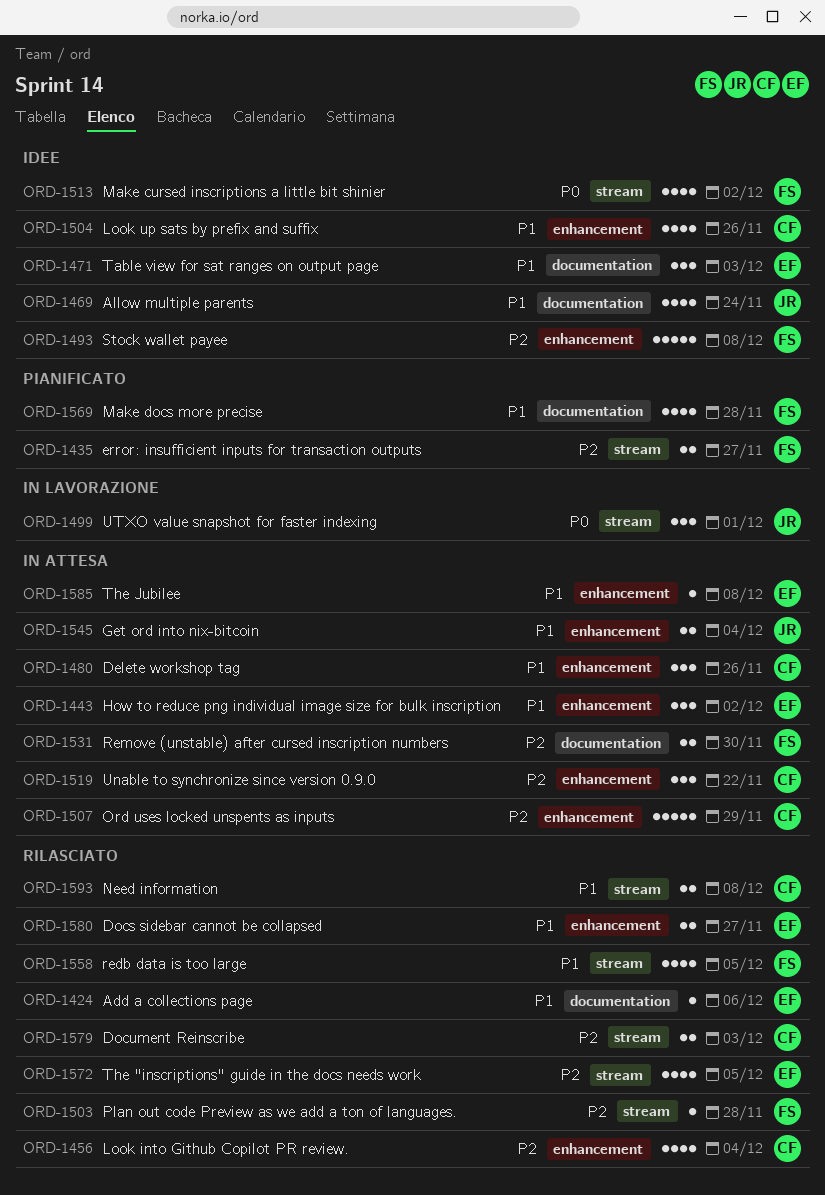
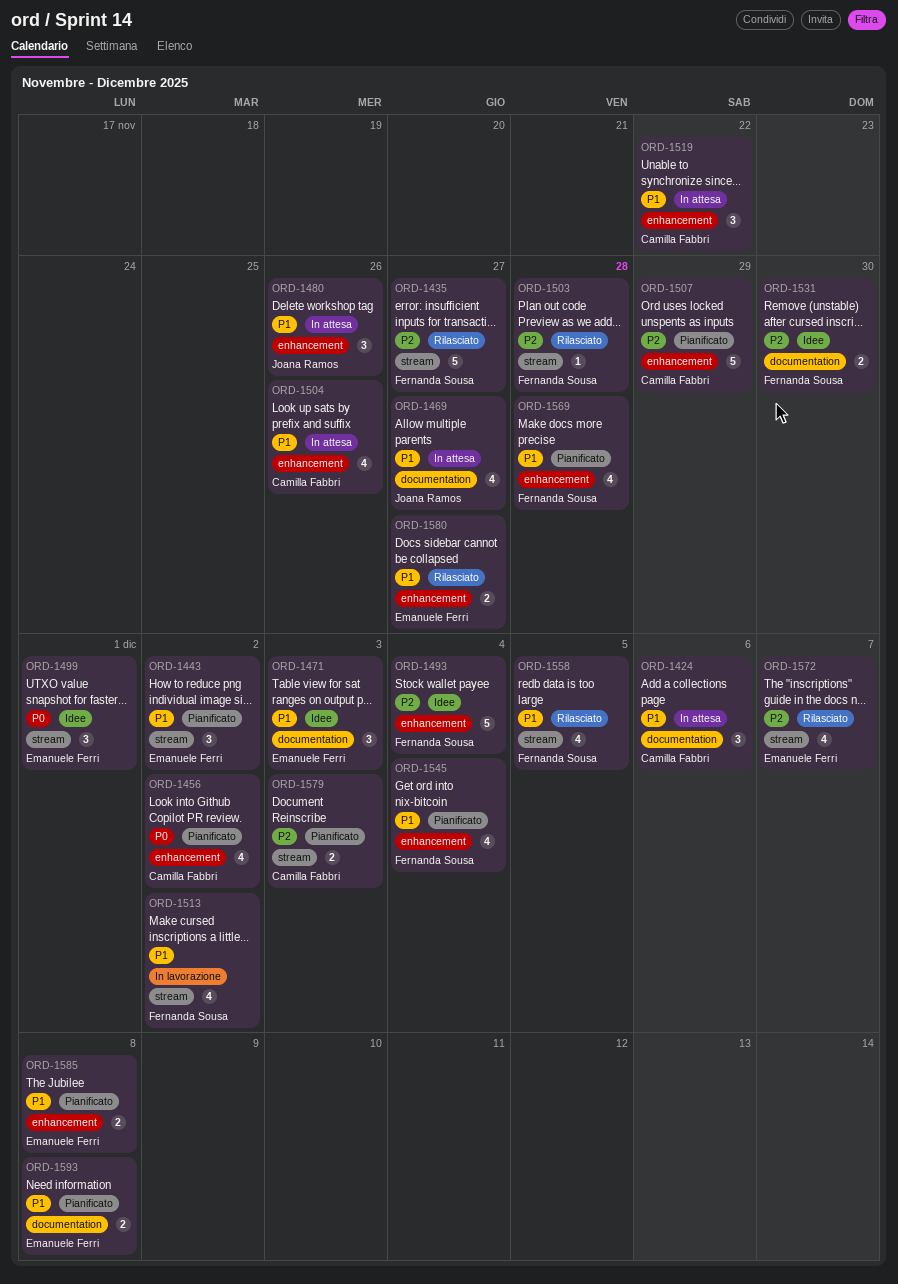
ORD-1424, status: Rilasciato -> In attesa
ORD-1424, owner: Emanuele Ferri -> Camilla Fabbri
ORD-1424, estimate: 1 -> 3
ORD-1435, status: Pianificato -> Rilasciato
ORD-1435, estimate: 2 -> 5
ORD-1443, status: In attesa -> Pianificato
ORD-1443, label: enhancement -> stream
ORD-1456, status: Rilasciato -> Pianificato
ORD-1456, priority: P2 -> P0
ORD-1456, due: Dec 4 -> Dec 2
ORD-1469, status: Idee -> In attesa
ORD-1469, due: Nov 24 -> Nov 27
ORD-1480, owner: Camilla Fabbri -> Joana Ramos
ORD-1493, due: Dec 8 -> Dec 4
ORD-1499, status: In lavorazione -> Idee
ORD-1499, owner: Joana Ramos -> Emanuele Ferri
ORD-1504, status: Idee -> In attesa
ORD-1507, status: In attesa -> Pianificato
ORD-1513, status: Idee -> In lavorazione
ORD-1513, priority: P0 -> P1
ORD-1519, priority: P2 -> P1
ORD-1531, status: In attesa -> Idee
ORD-1545, status: In attesa -> Pianificato
ORD-1545, owner: Joana Ramos -> Fernanda Sousa
ORD-1545, estimate: 2 -> 4
ORD-1569, label: documentation -> enhancement
ORD-1572, due: Dec 5 -> Dec 7
ORD-1579, status: Rilasciato -> Pianificato
ORD-1585, status: In attesa -> Pianificato
ORD-1585, estimate: 1 -> 2
ORD-1593, status: Rilasciato -> Pianificato
ORD-1593, owner: Camilla Fabbri -> Emanuele Ferri
ORD-1593, label: stream -> documentation

